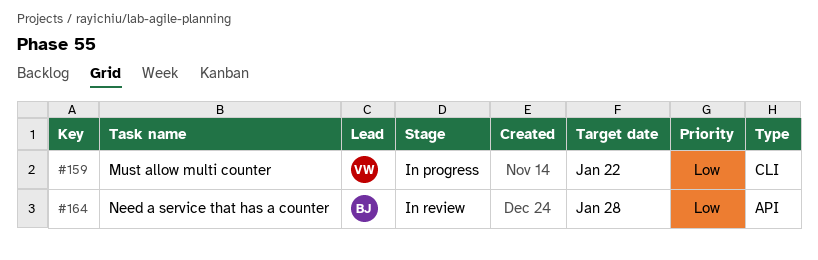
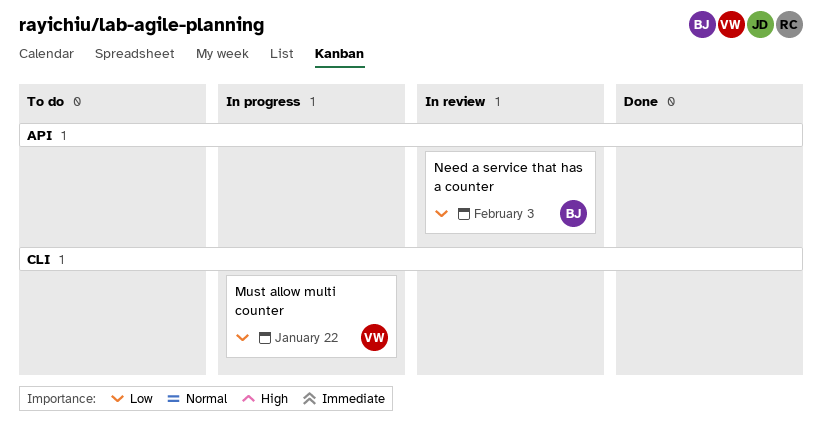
Need a service that has a counter, due: Jan 28 -> Feb 3

